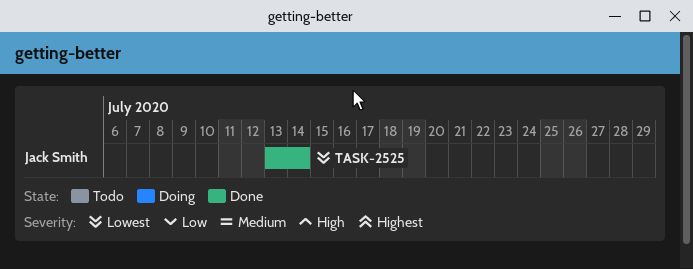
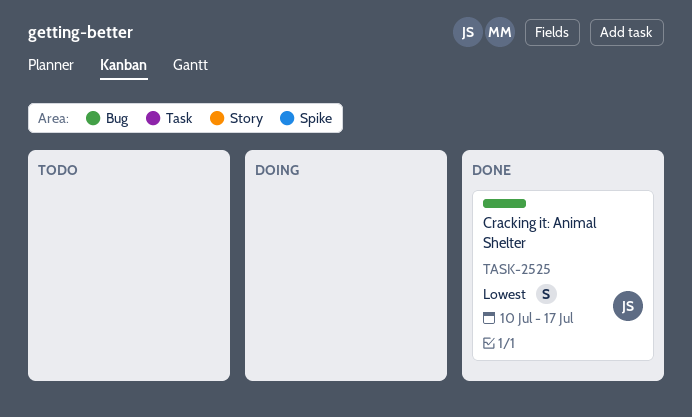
TASK-2525, start: Jul 13 -> Jul 10
TASK-2525, due: Jul 14 -> Jul 17

